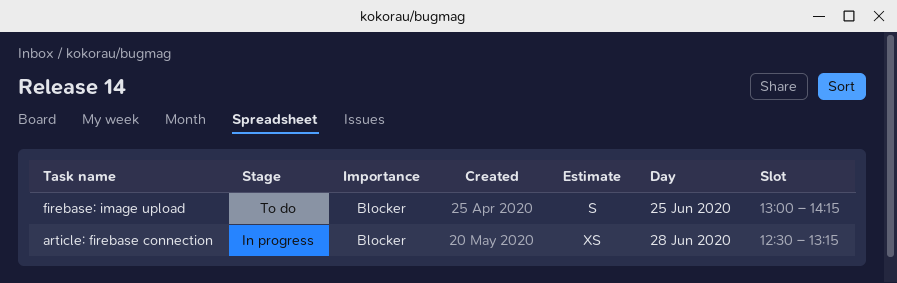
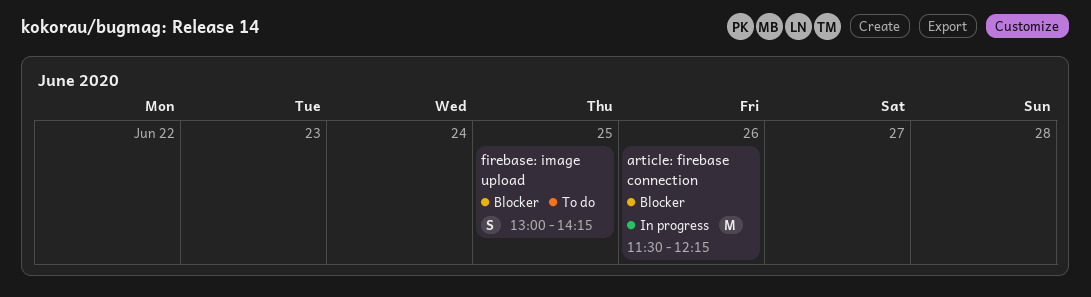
article: firebase connection, estimate: XS -> M
article: firebase connection, day: Jun 28 -> Jun 26
article: firebase connection, begins: 12:30 -> 11:30
article: firebase connection, ends: 13:15 -> 12:15

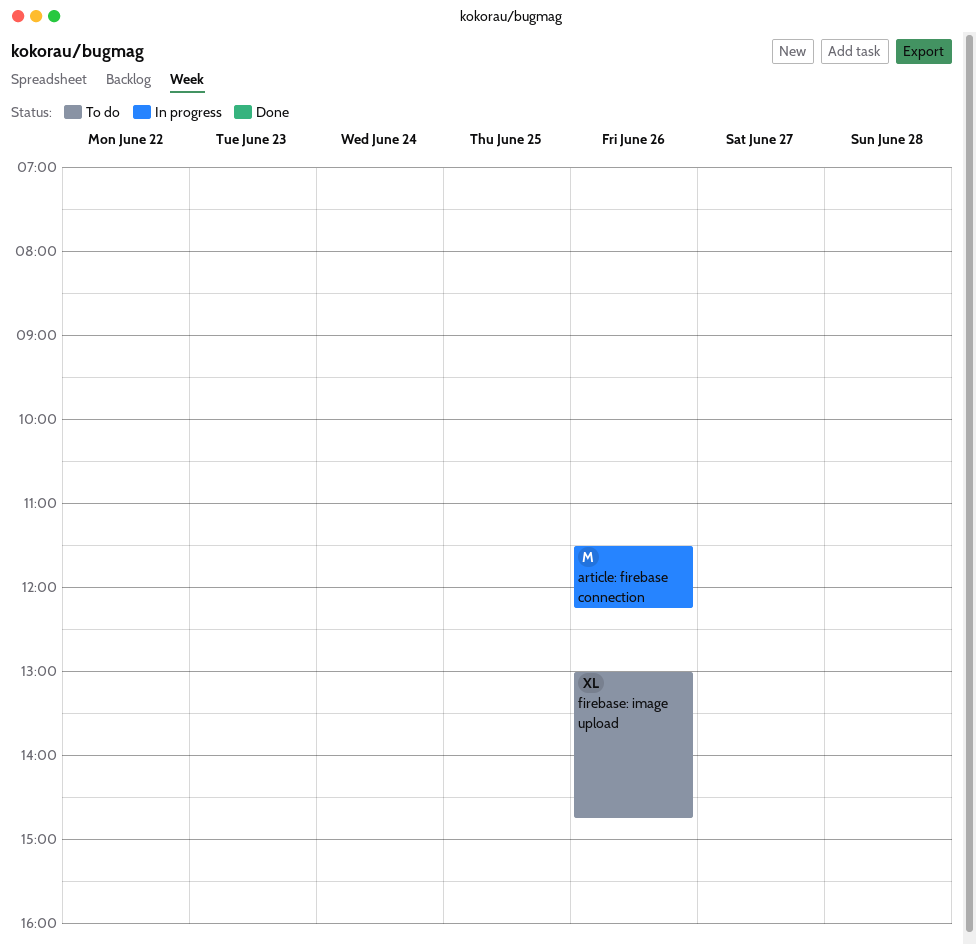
firebase: image upload, estimate: S -> XL
firebase: image upload, day: Jun 25 -> Jun 26
firebase: image upload, ends: 14:15 -> 14:45

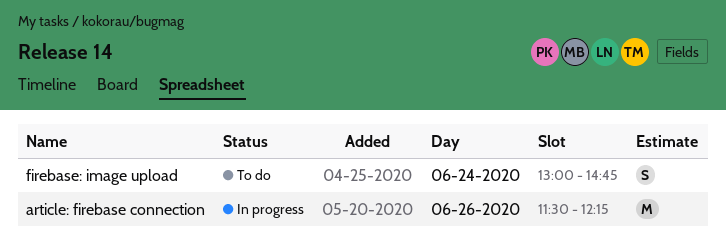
firebase: image upload, estimate: XL -> S
firebase: image upload, day: Jun 26 -> Jun 24

